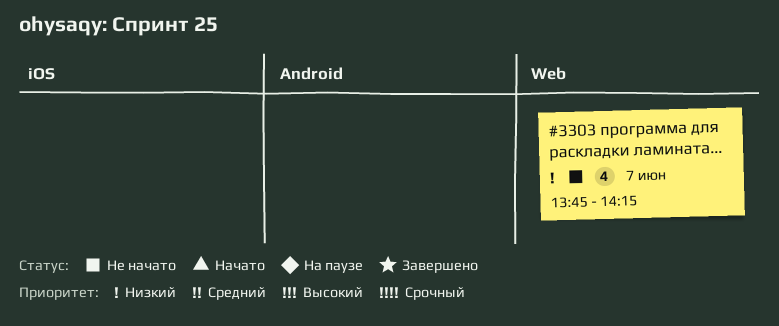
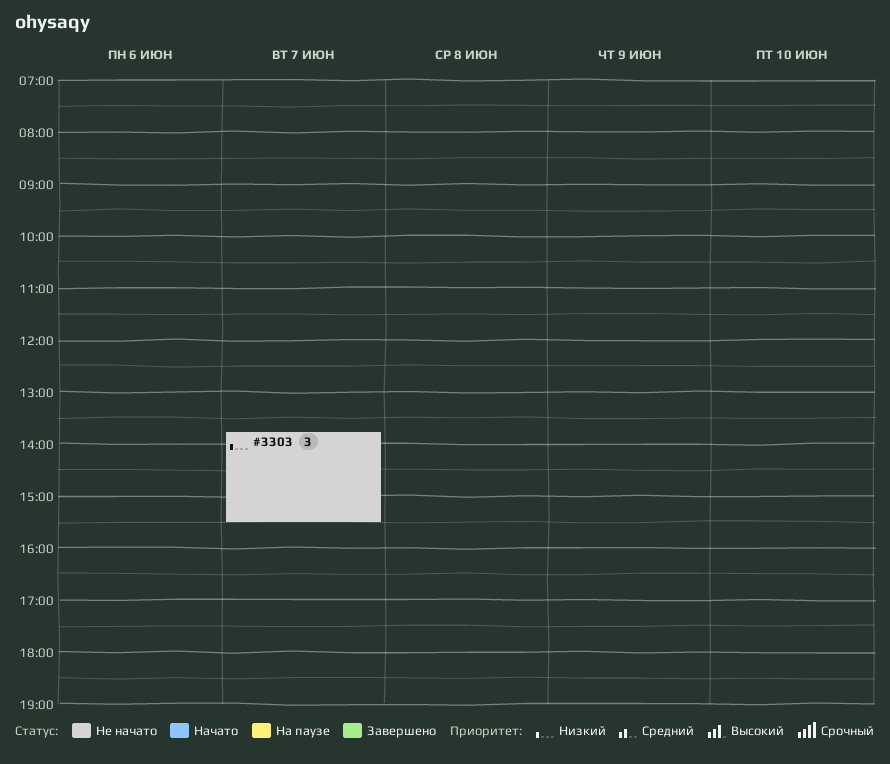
#3303, estimate: 4 -> 3
#3303, ends: 14:15 -> 15:30

